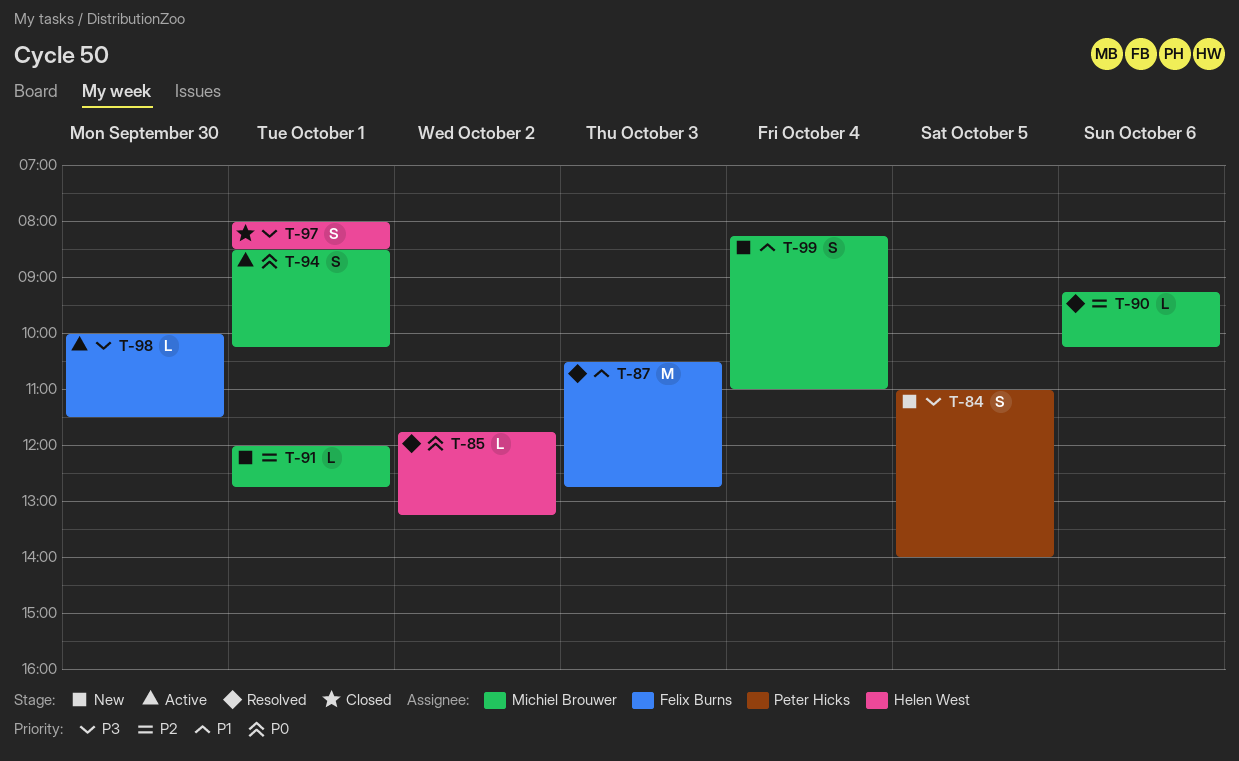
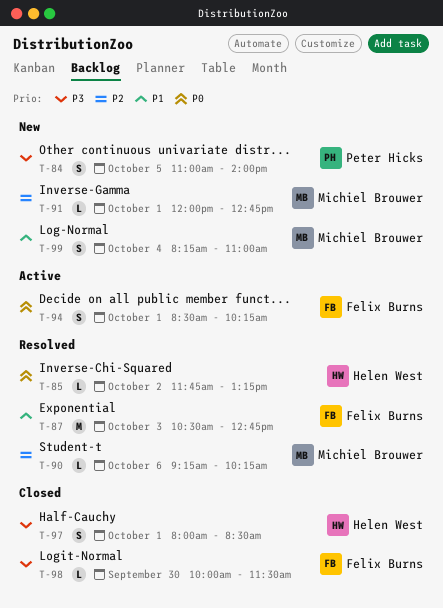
T-94, owner: Michiel Brouwer -> Felix Burns
T-98, status: Active -> Closed

